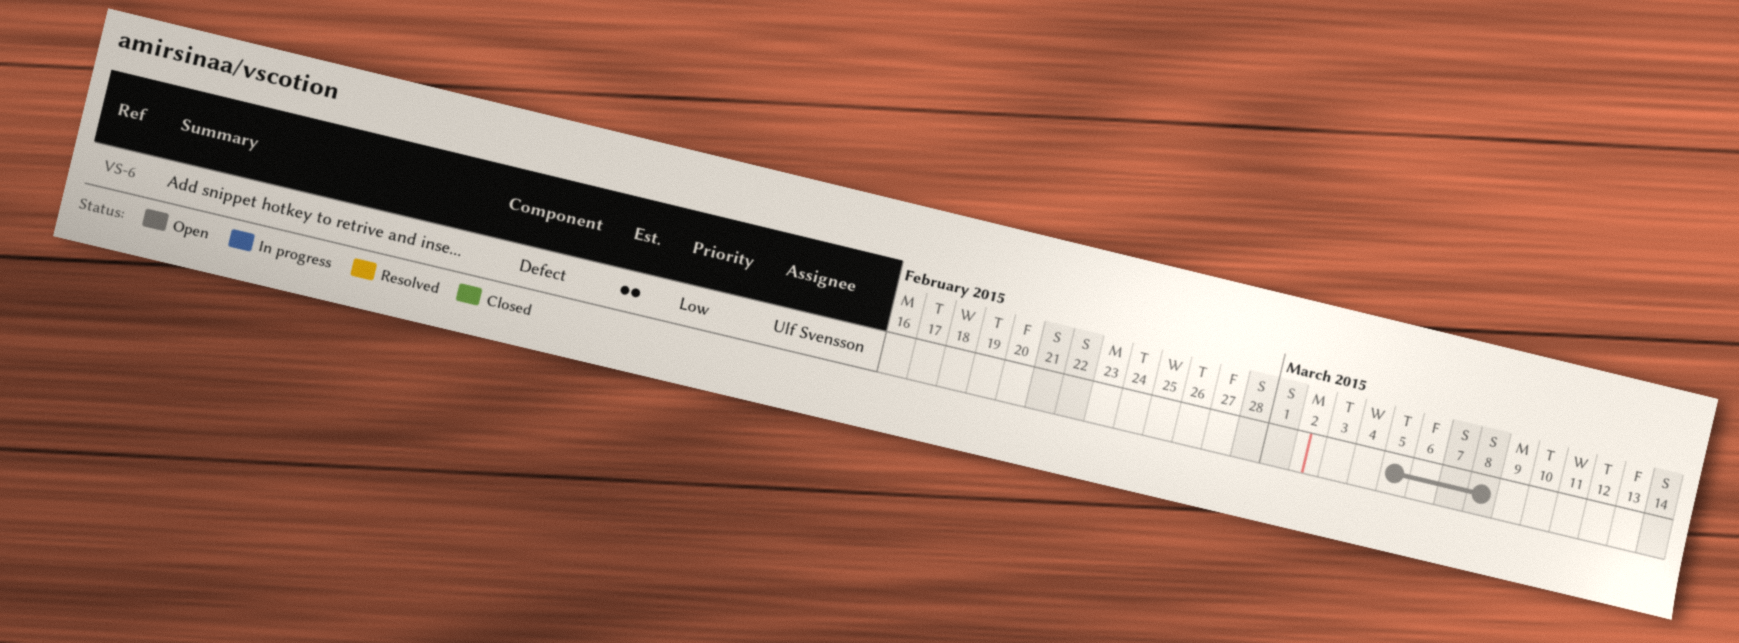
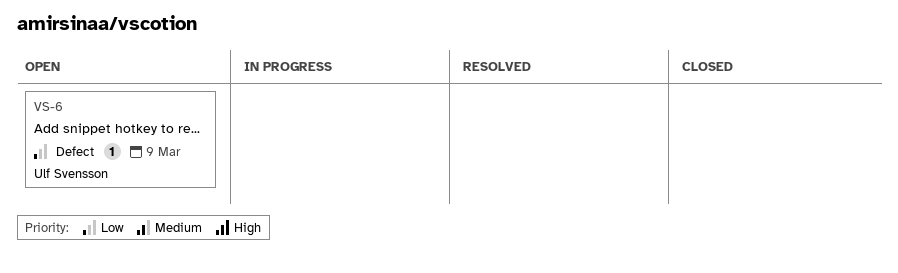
VS-6, estimate: 2 -> 1
VS-6, due: Mar 8 -> Mar 9

